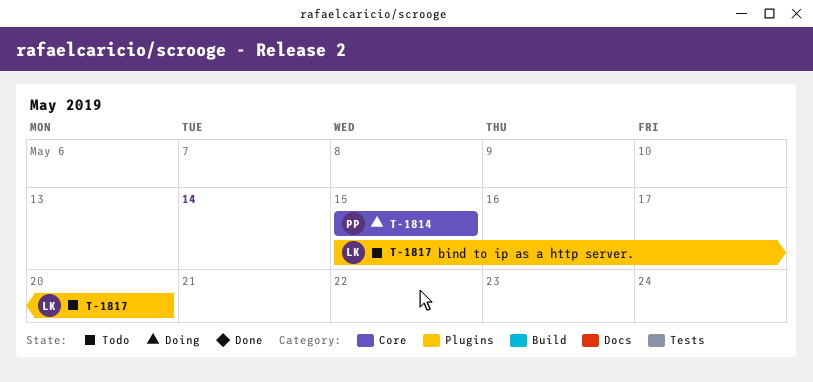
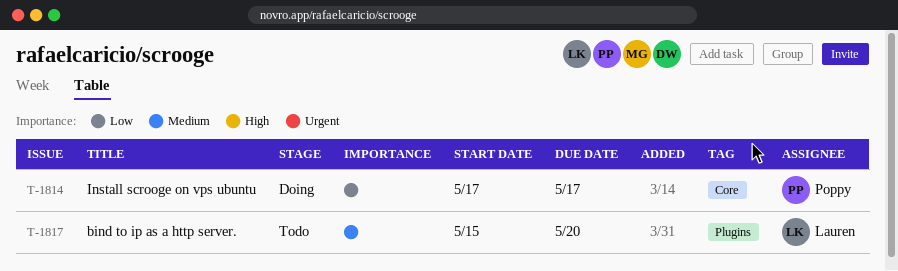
T-1814, start: May 15 -> May 17
T-1814, due: May 15 -> May 17

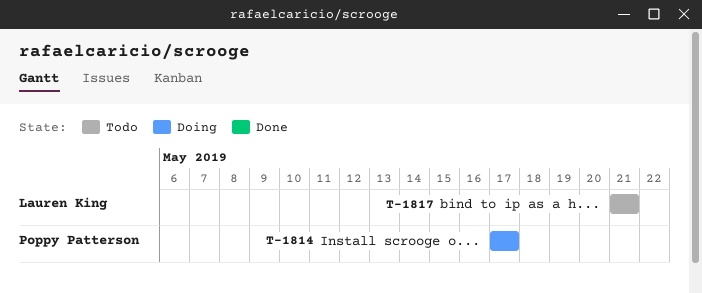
T-1817, start: May 15 -> May 21
T-1817, due: May 20 -> May 21

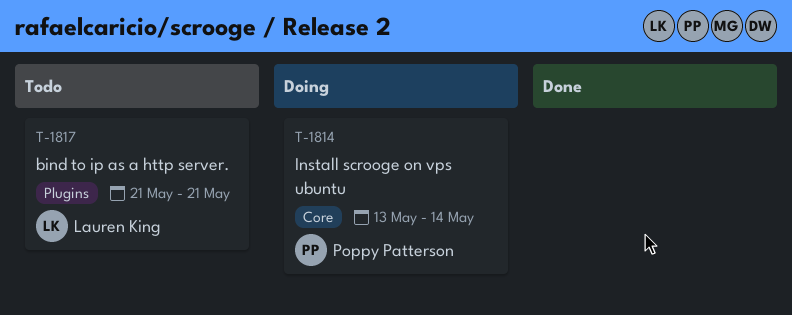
T-1814, start: May 17 -> May 13
T-1814, due: May 17 -> May 14

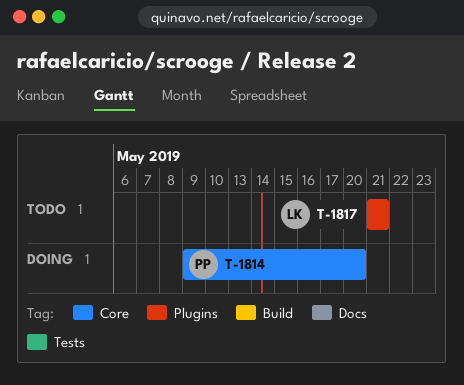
T-1814, start: May 13 -> May 9
T-1814, due: May 14 -> May 20

